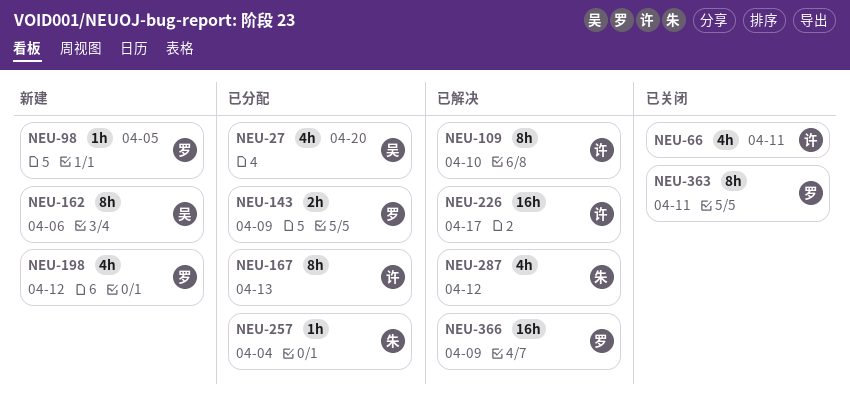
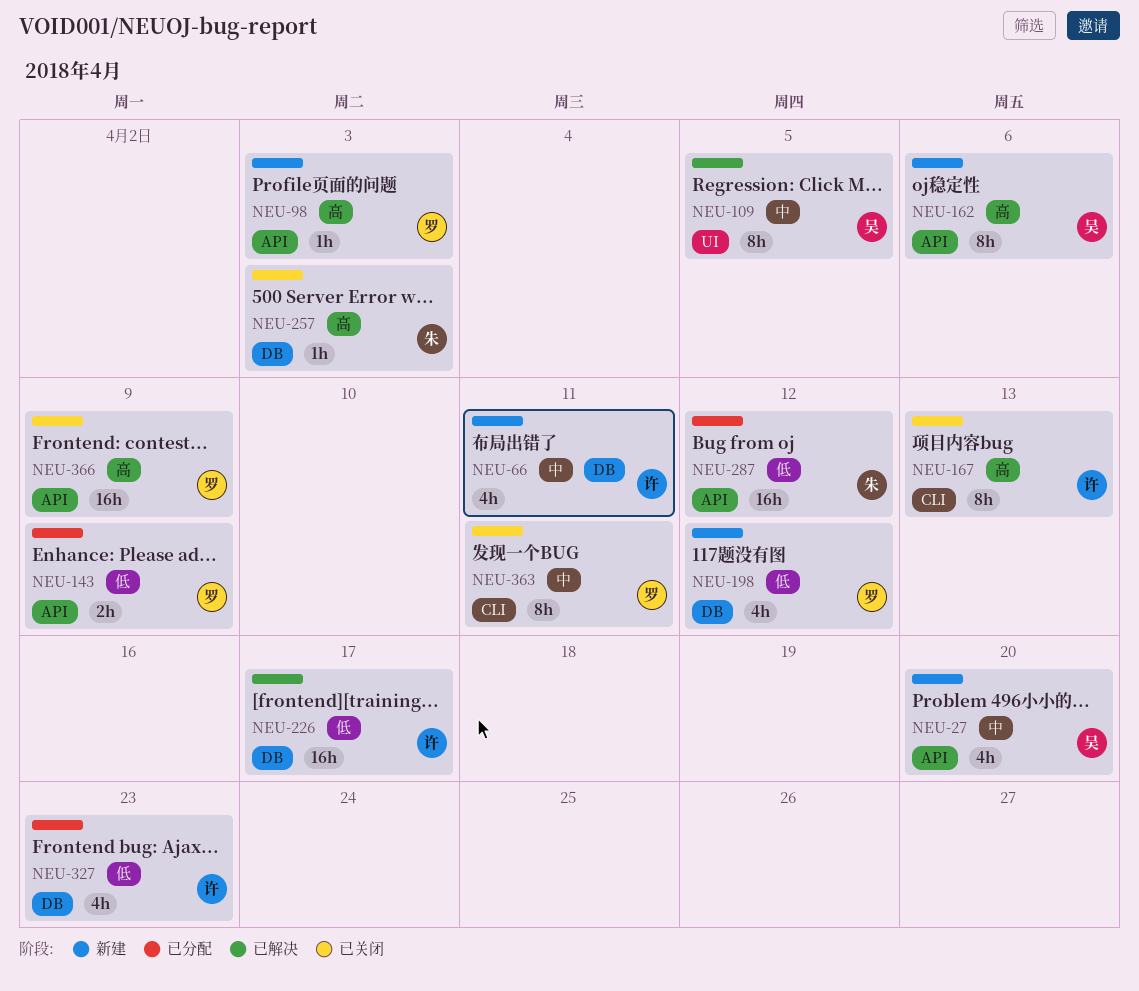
NEU-27, status: 已分配 -> 新建
NEU-66, status: 已关闭 -> 新建
NEU-98, due: Apr 5 -> Apr 3
NEU-109, owner: 许 -> 吴
NEU-109, due: Apr 10 -> Apr 5
NEU-167, status: 已分配 -> 已关闭
NEU-257, status: 已分配 -> 已关闭
NEU-257, due: Apr 4 -> Apr 3
NEU-287, status: 已解决 -> 已分配
NEU-287, estimate: 4h -> 16h
NEU-327: none -> present
NEU-366, status: 已解决 -> 已关闭

